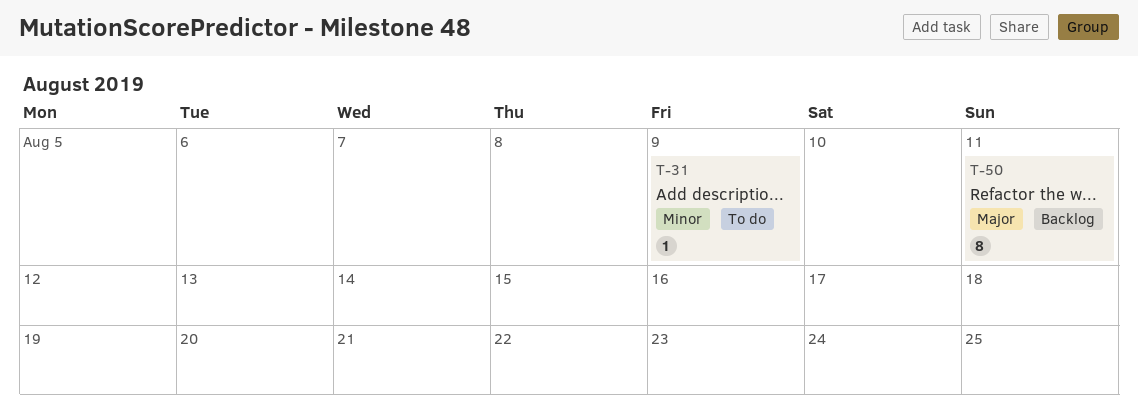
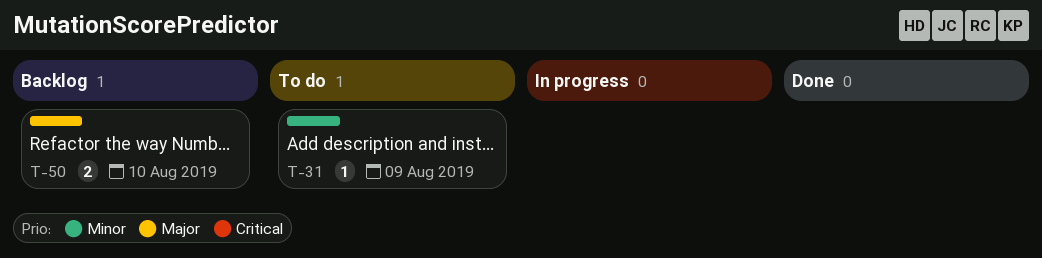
T-50, estimate: 8 -> 2
T-50, due: Aug 11 -> Aug 10

